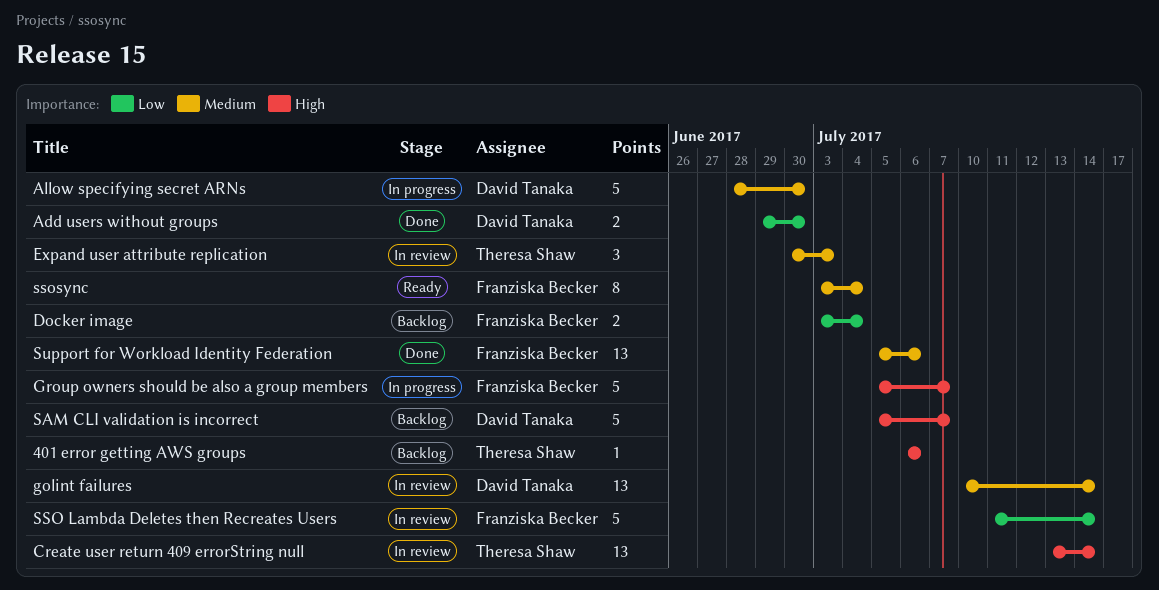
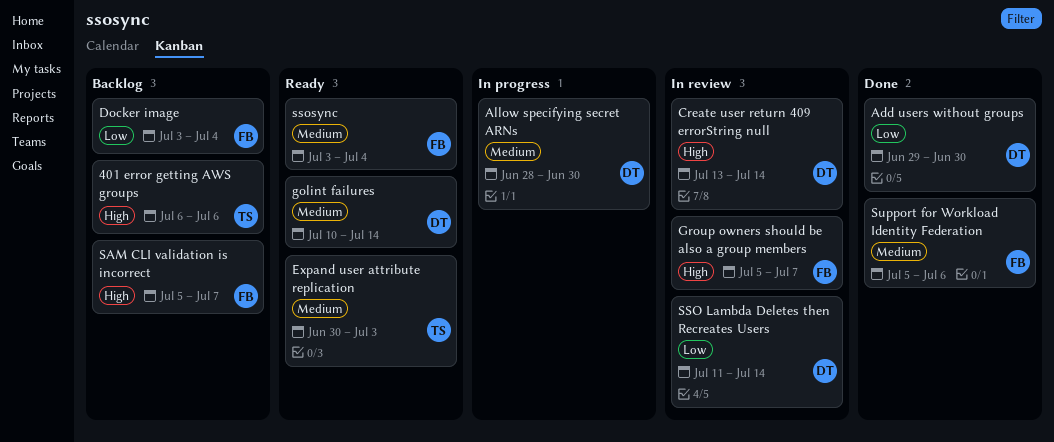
Create user return 409 errorString null, owner: Theresa Shaw -> David Tanaka
Expand user attribute replication, status: In review -> Ready
golint failures, status: In review -> Ready
Group owners should be also a group members, status: In progress -> In review
SAM CLI validation is incorrect, owner: David Tanaka -> Franziska Becker
SSO Lambda Deletes then Recreates Users, owner: Franziska Becker -> David Tanaka

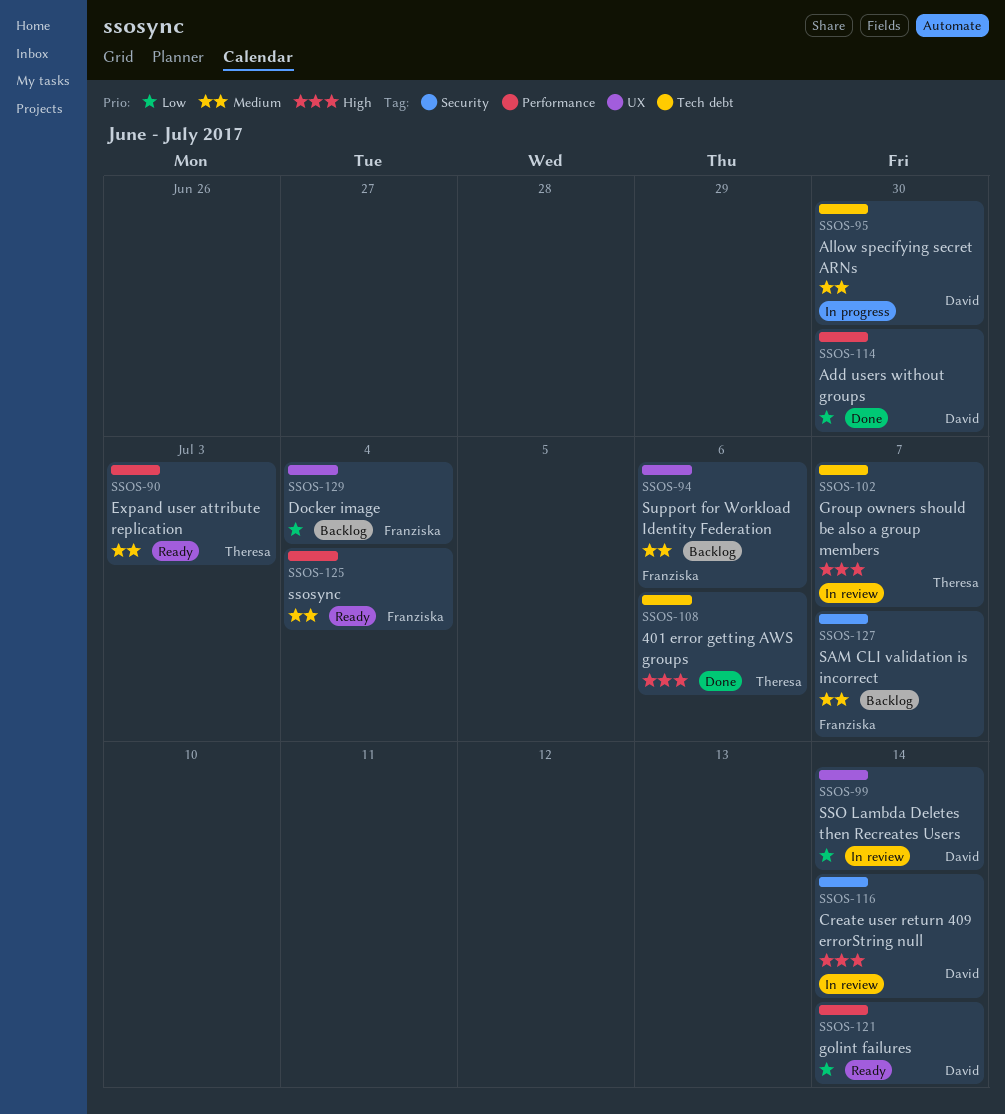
401 error getting AWS groups, status: Backlog -> Done
golint failures, priority: Medium -> Low
Group owners should be also a group members, owner: Franziska -> Theresa
SAM CLI validation is incorrect, priority: High -> Medium
Support for Workload Identity Federation, status: Done -> Backlog

